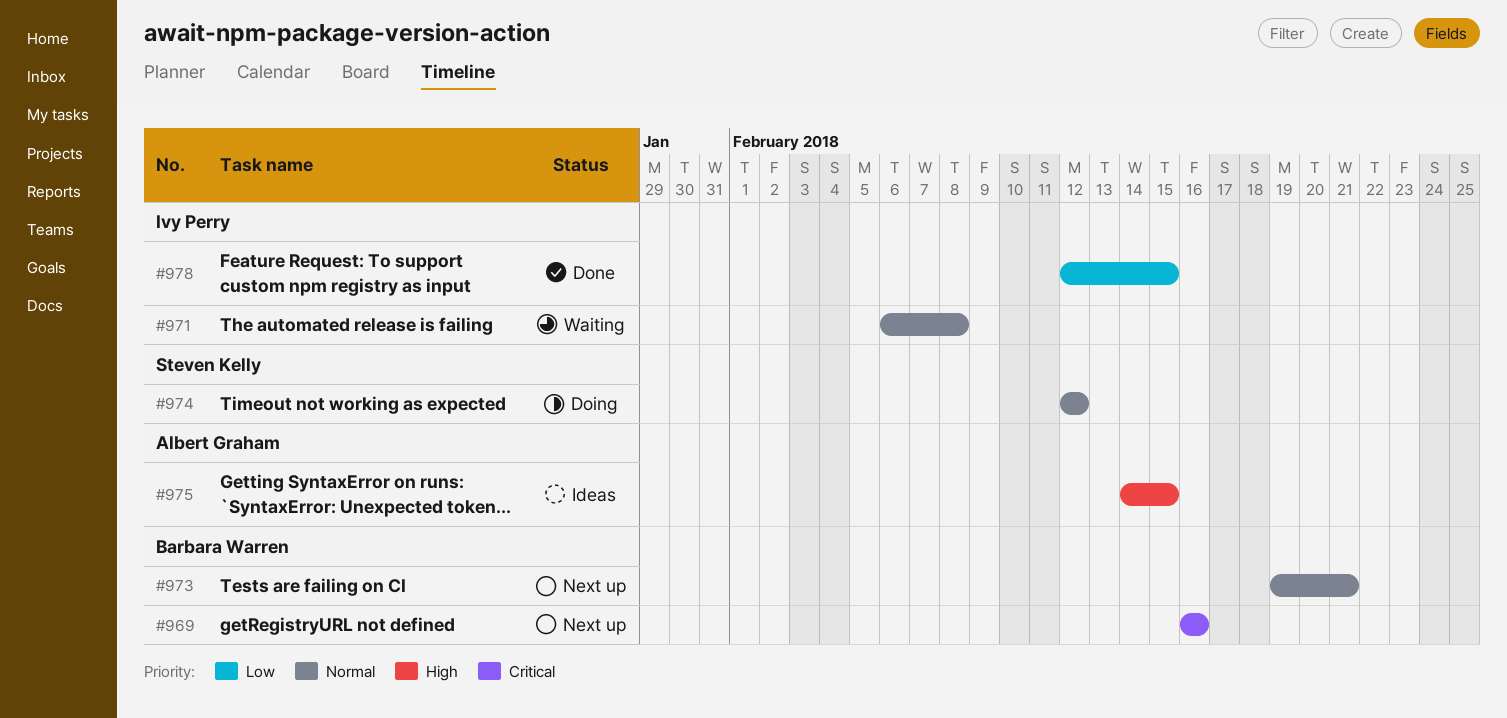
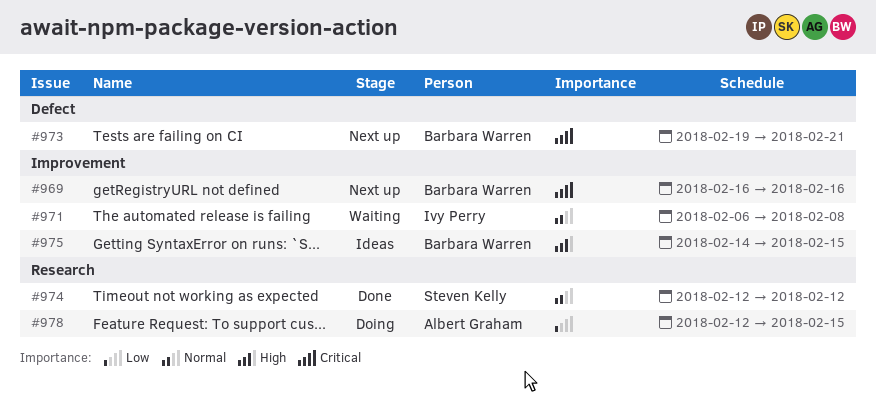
#973, priority: Normal -> Critical
#974, status: Doing -> Done
#975, owner: Albert Graham -> Barbara Warren
#978, status: Done -> Doing
#978, owner: Ivy Perry -> Albert Graham

